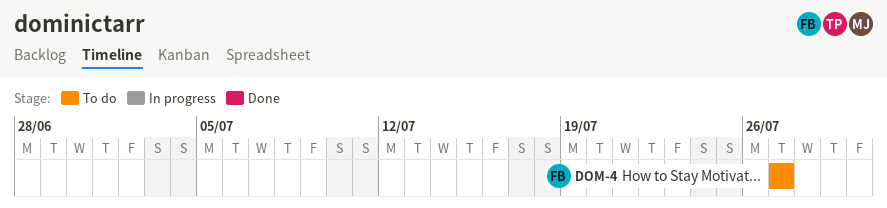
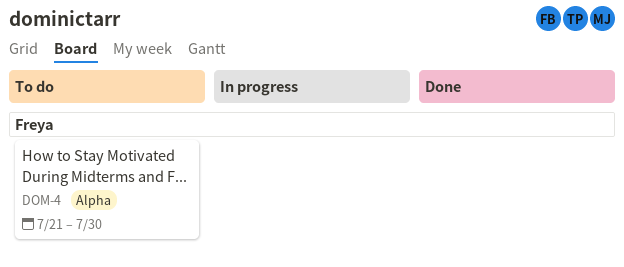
DOM-4, start: Jul 27 -> Jul 21
DOM-4, due: Jul 27 -> Jul 30

